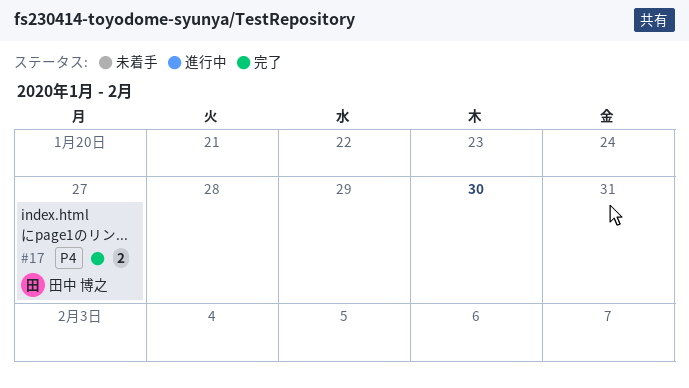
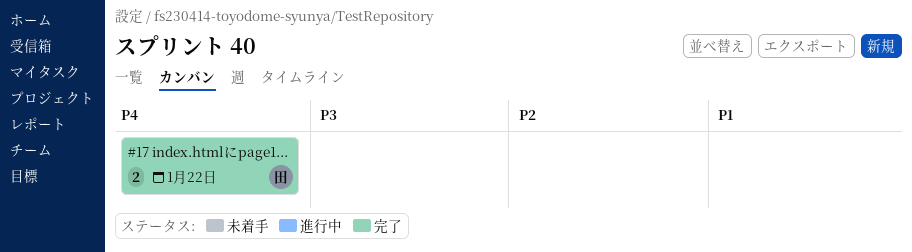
#17, due: Jan 27 -> Jan 22

